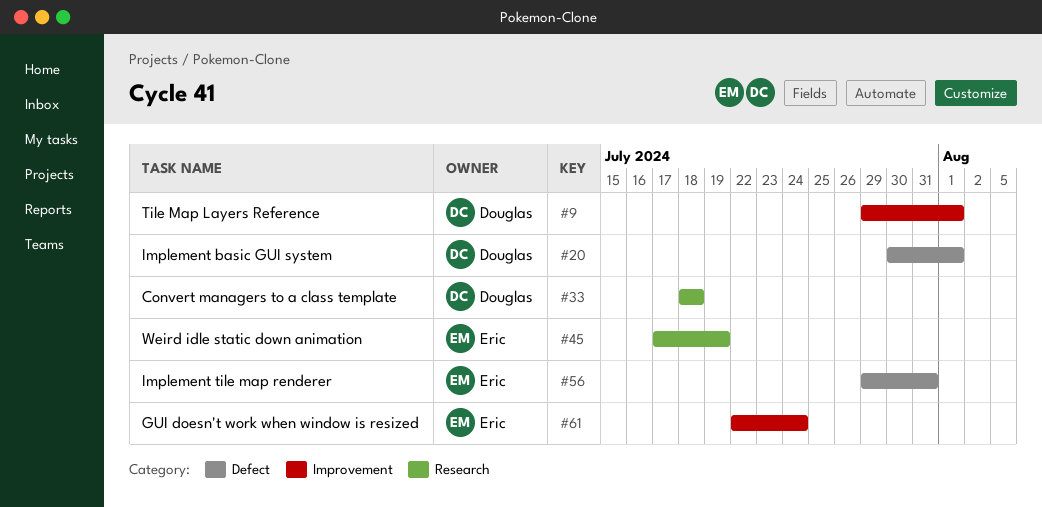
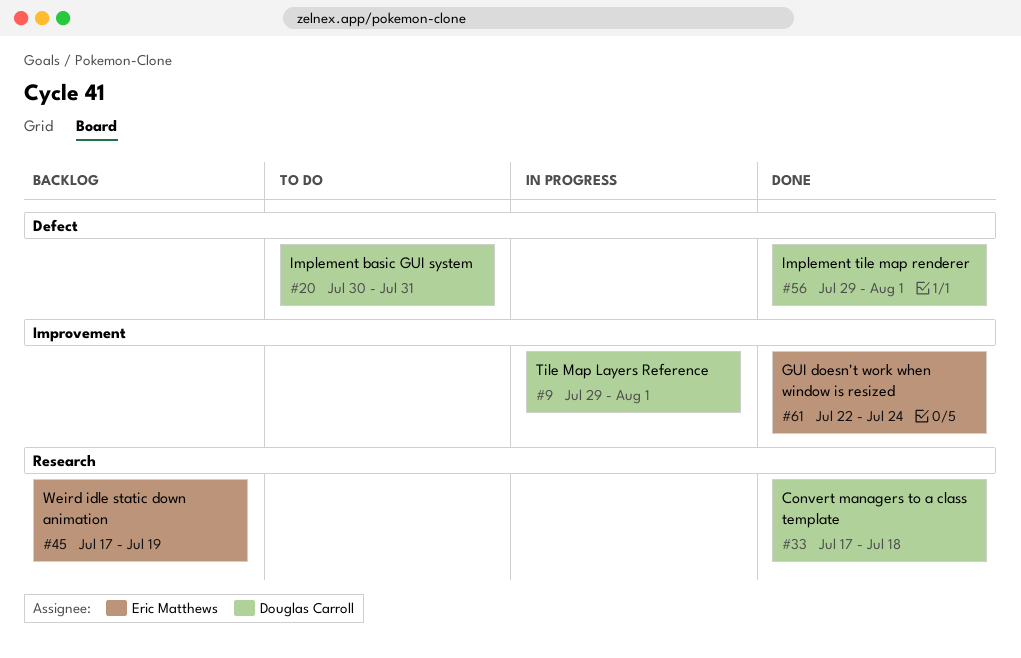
#20, due: Aug 1 -> Jul 31
#33, start: Jul 18 -> Jul 17
#56, owner: Eric Matthews -> Douglas Carroll
#56, due: Jul 31 -> Aug 1

